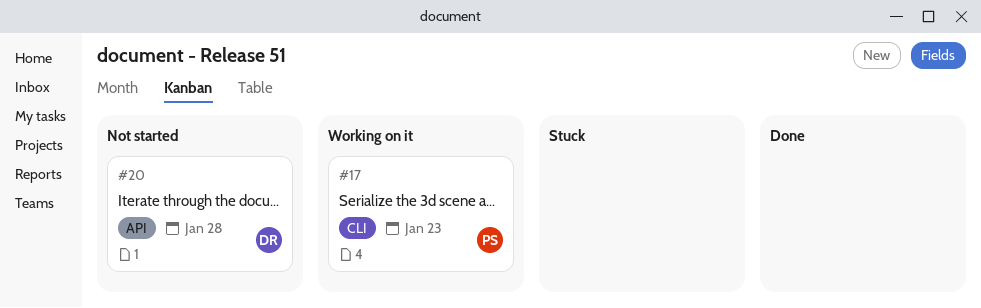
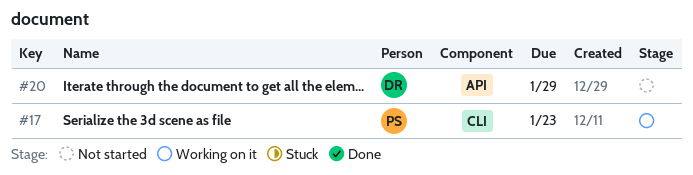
#20, due: Jan 28 -> Jan 29

